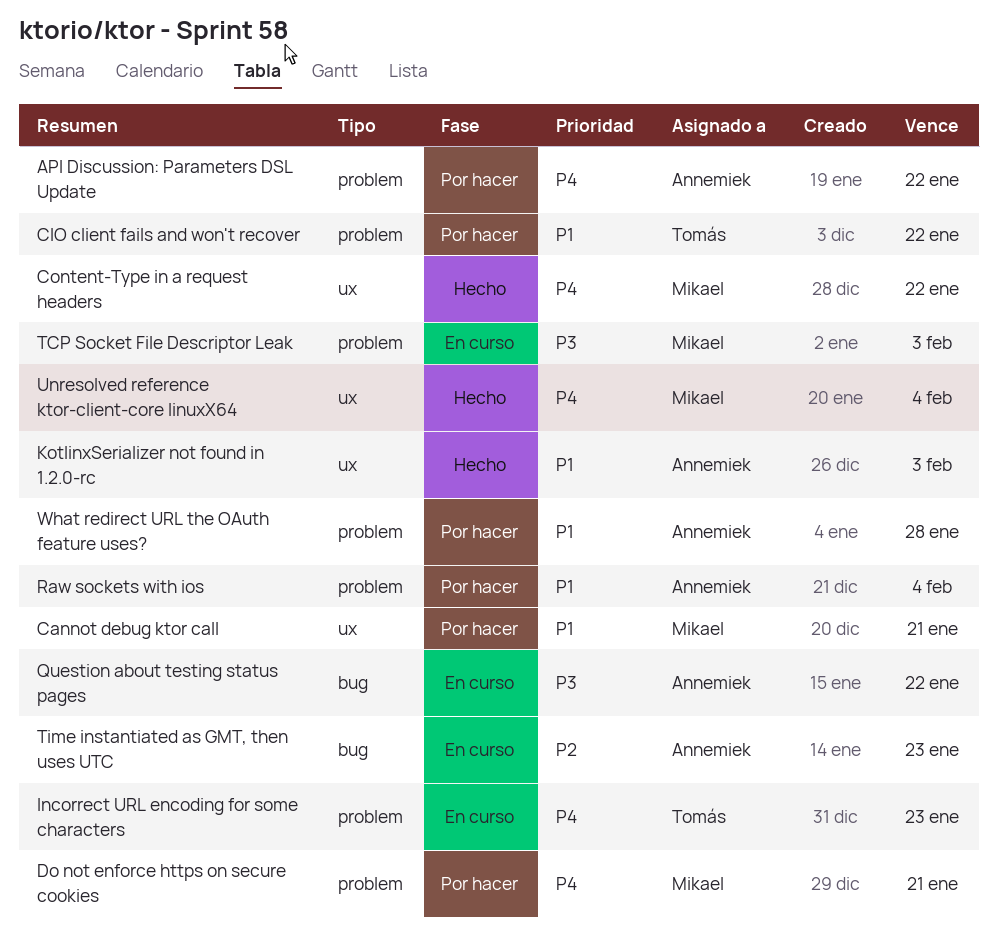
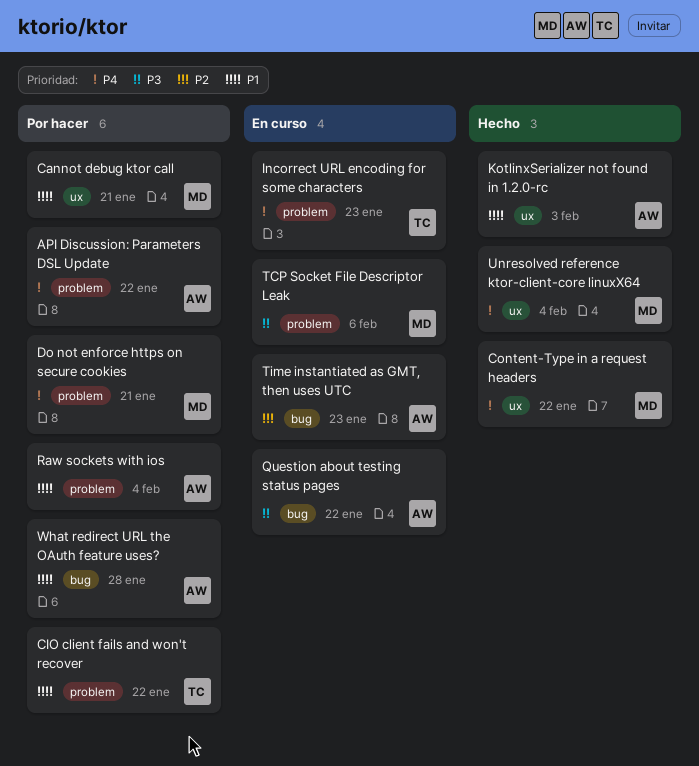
TCP Socket File Descriptor Leak, due: Feb 3 -> Feb 6
What redirect URL the OAuth feature uses?, label: problem -> bug

